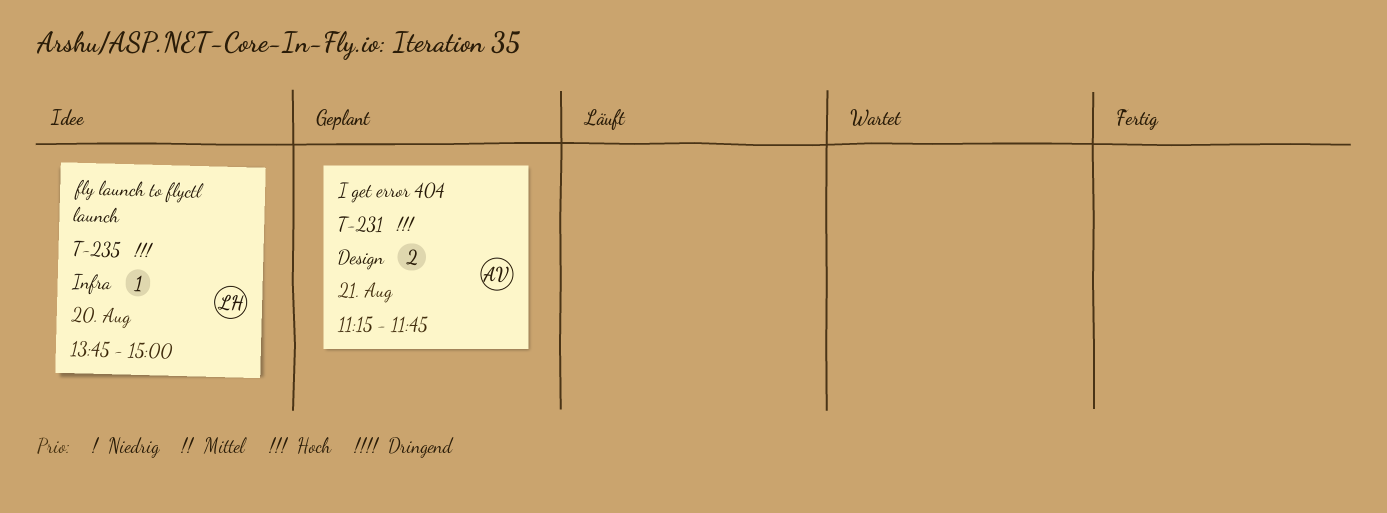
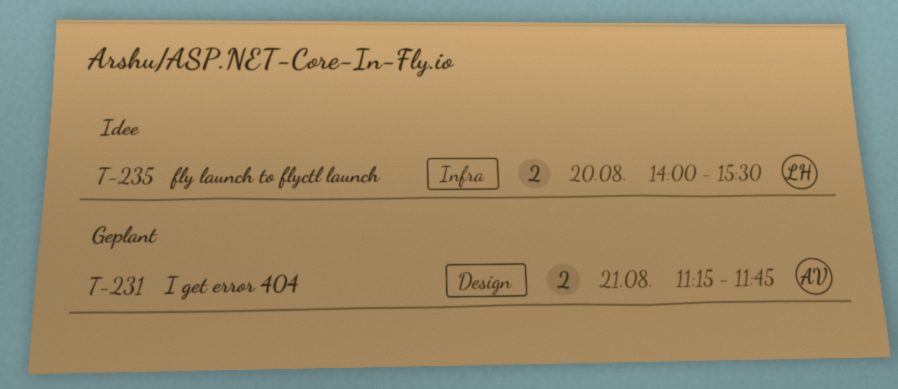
T-235, estimate: 1 -> 2
T-235, begins: 13:45 -> 14:00
T-235, ends: 15:00 -> 15:30

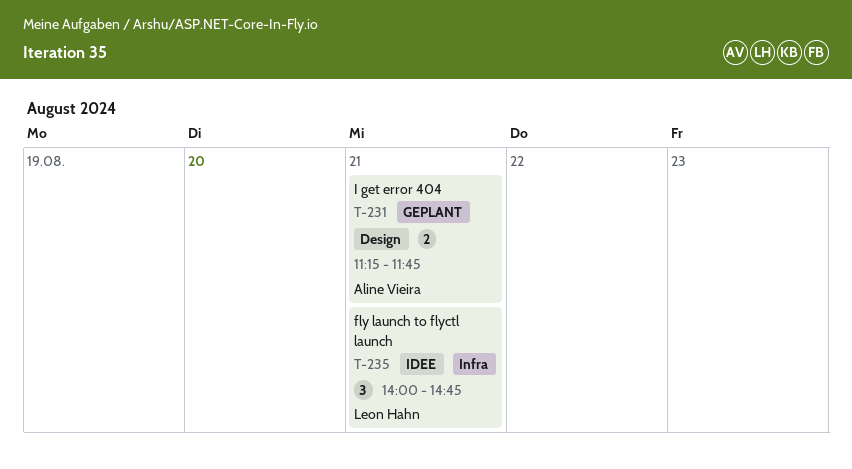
T-235, estimate: 2 -> 3
T-235, day: Aug 20 -> Aug 21
T-235, ends: 15:30 -> 14:45

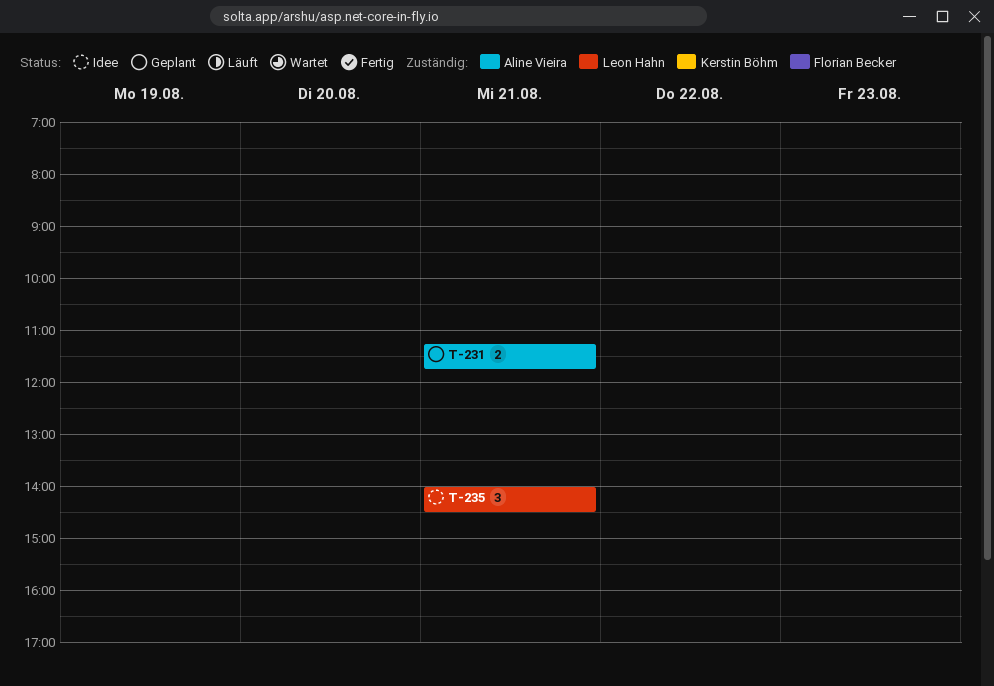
T-235, ends: 14:45 -> 14:30

